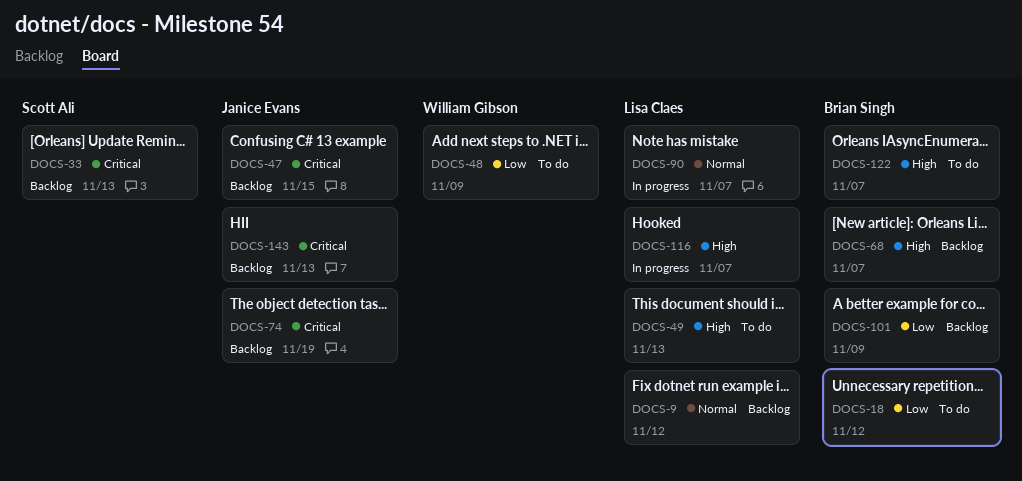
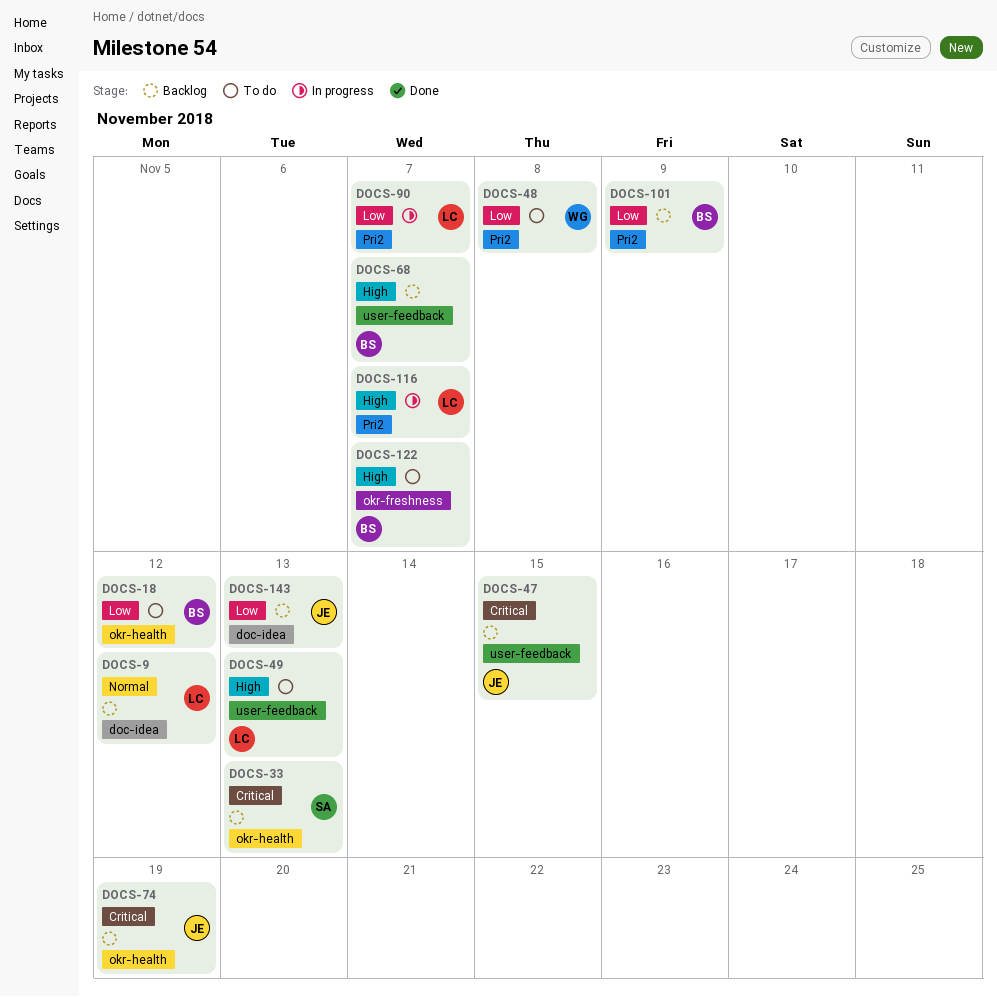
DOCS-48, due: Nov 9 -> Nov 8
DOCS-90, priority: Normal -> Low
DOCS-143, priority: Critical -> Low

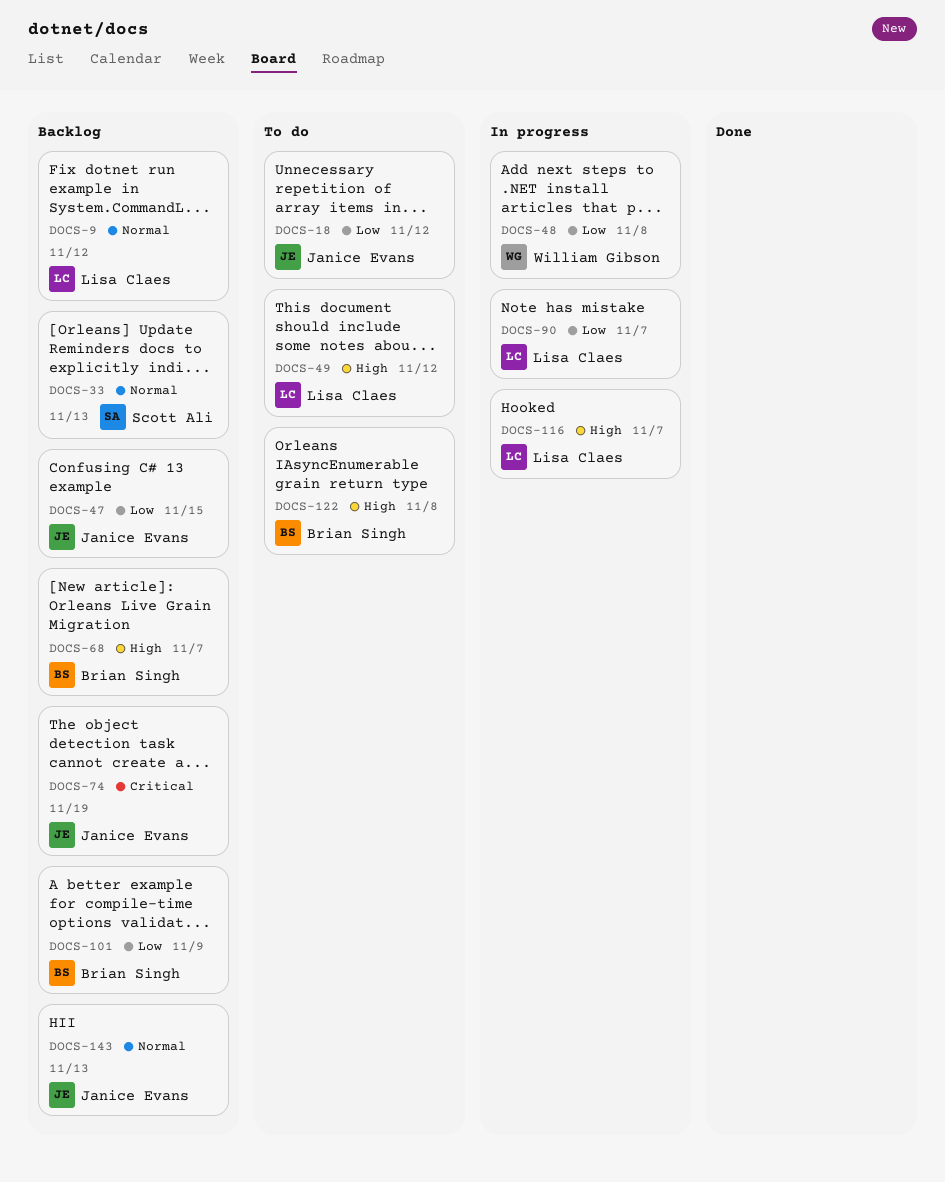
DOCS-18, owner: Brian Singh -> Janice Evans
DOCS-33, priority: Critical -> Normal
DOCS-47, priority: Critical -> Low
DOCS-48, status: To do -> In progress
DOCS-49, due: Nov 13 -> Nov 12
DOCS-122, due: Nov 7 -> Nov 8
DOCS-143, priority: Low -> Normal

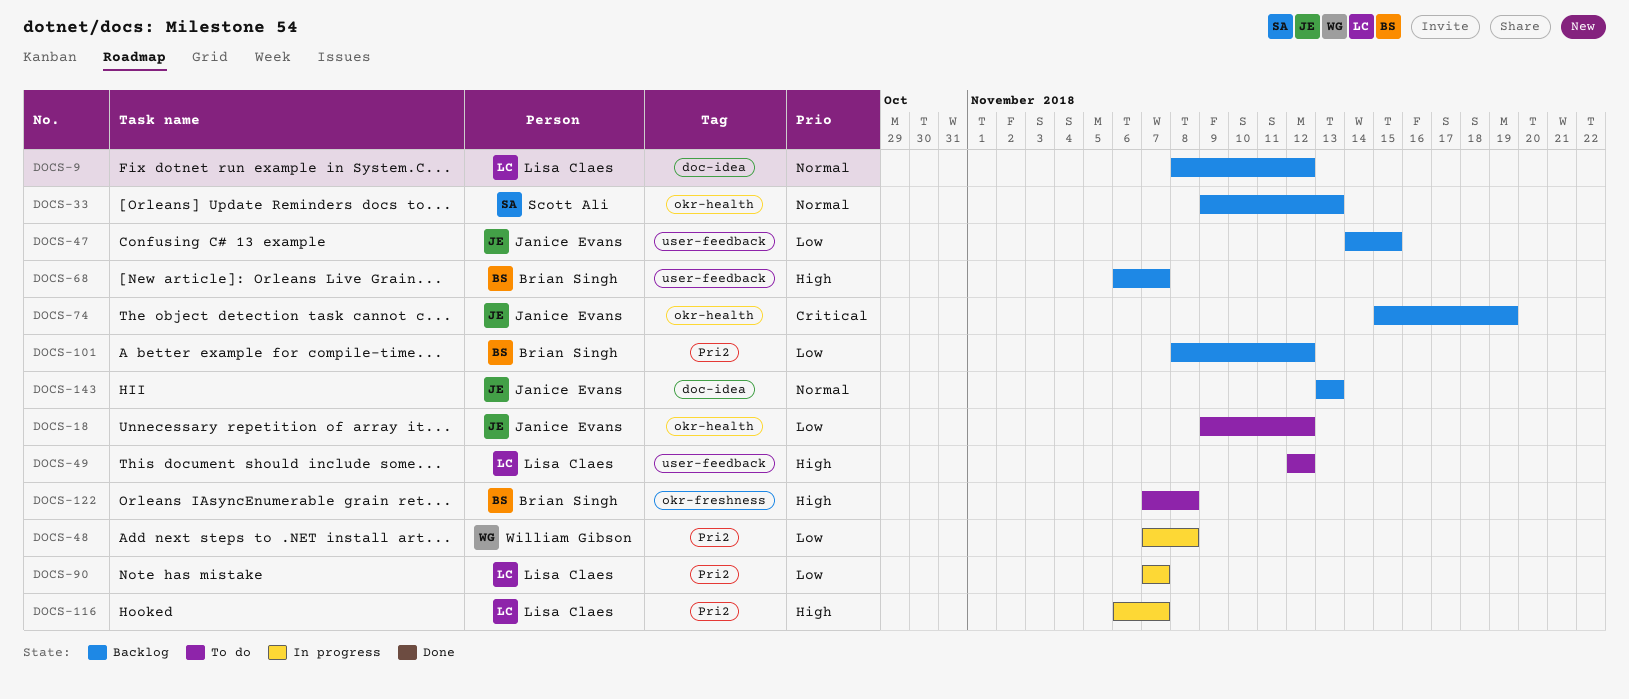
DOCS-101, due: Nov 9 -> Nov 12

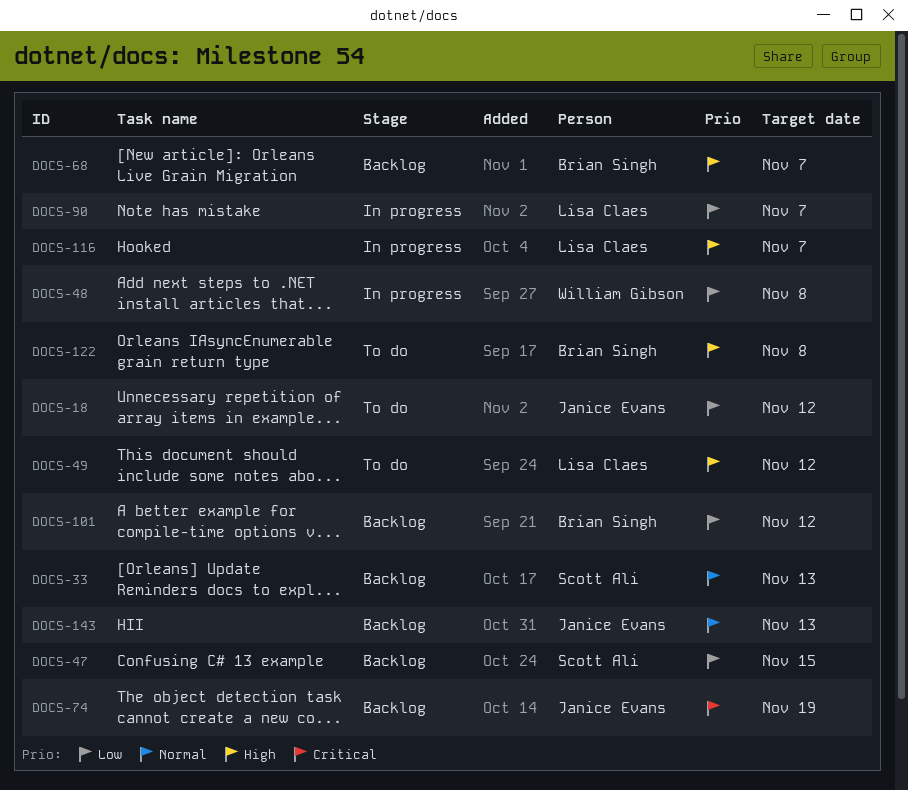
DOCS-9: present -> none
DOCS-47, owner: Janice Evans -> Scott Ali

